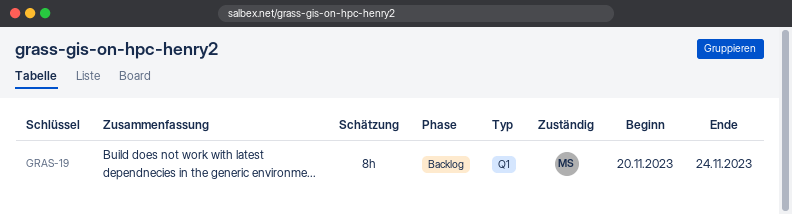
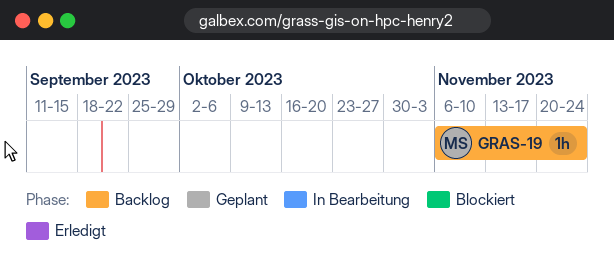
GRAS-19, estimate: 8h -> 1h
GRAS-19, start: Nov 20 -> Nov 6

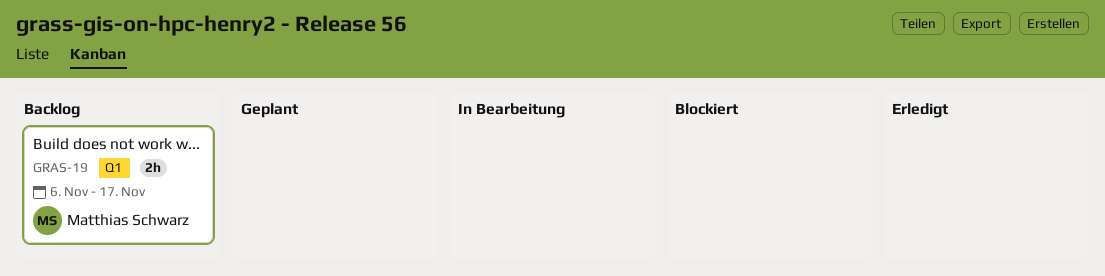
GRAS-19, estimate: 1h -> 2h
GRAS-19, due: Nov 24 -> Nov 17

